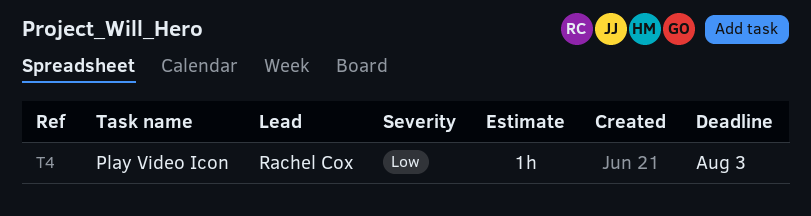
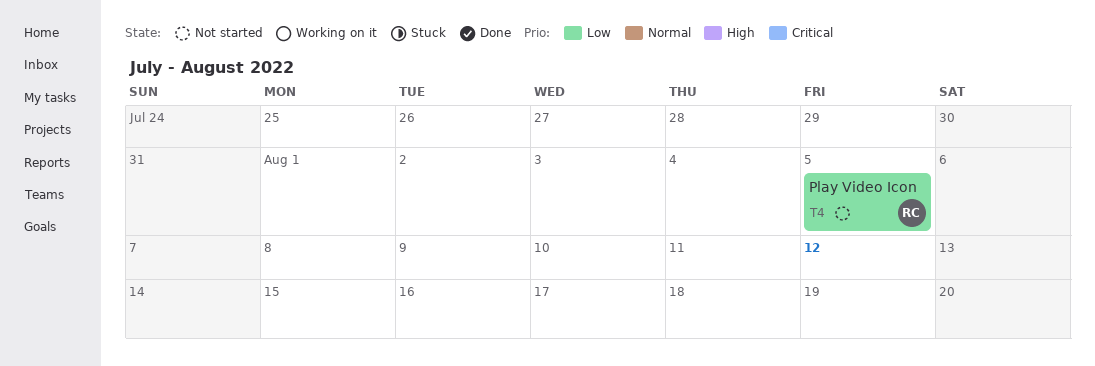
T4, due: Aug 3 -> Aug 5

